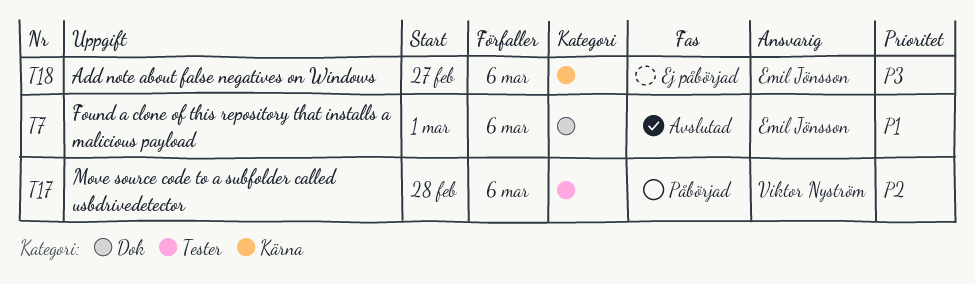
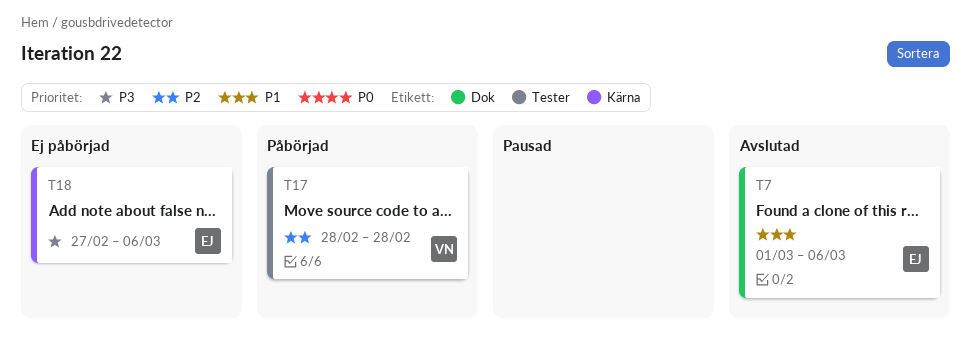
T17, due: Mar 6 -> Feb 28

